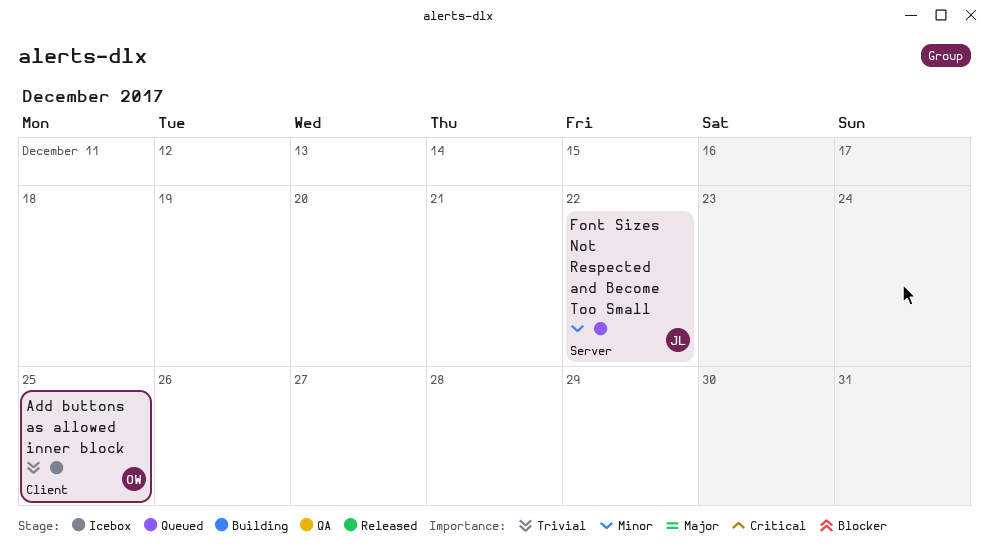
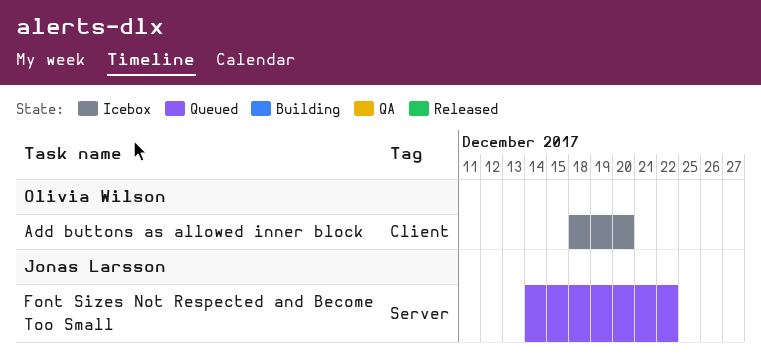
Add buttons as allowed inner block, due: Dec 25 -> Dec 20

